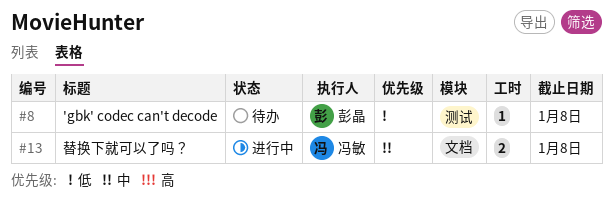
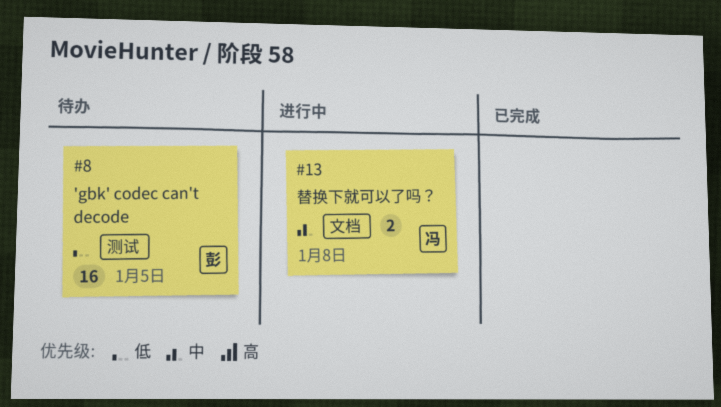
#8, estimate: 1 -> 16
#8, due: Jan 8 -> Jan 5

